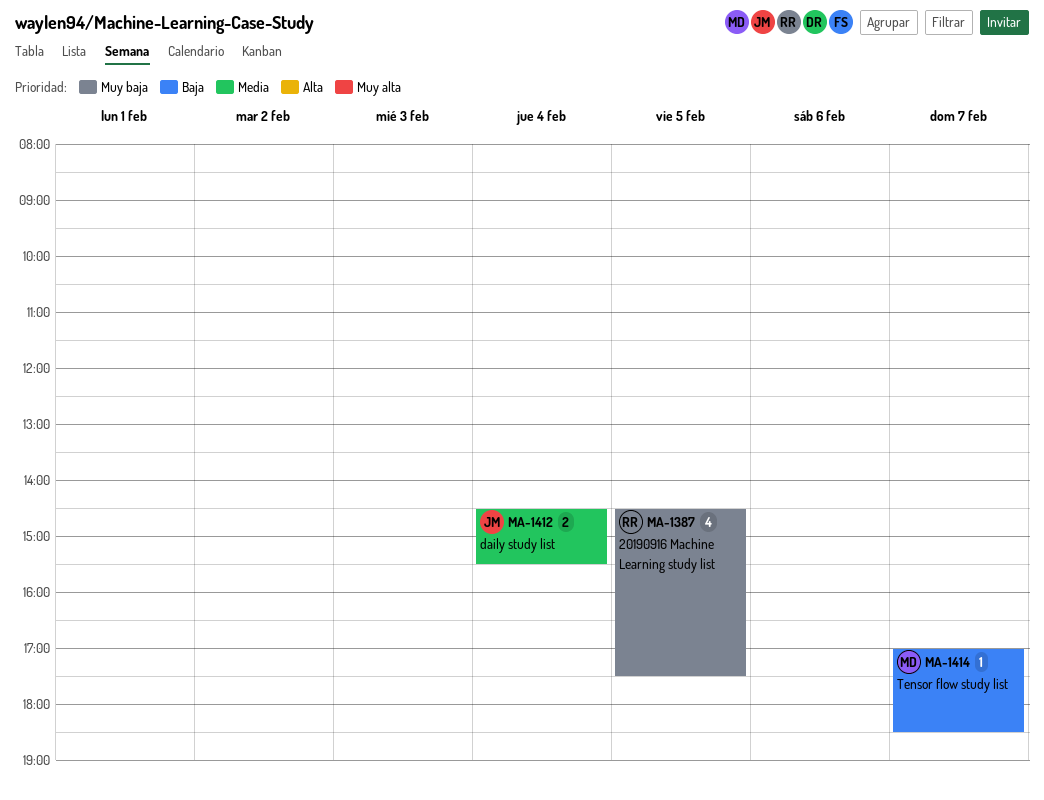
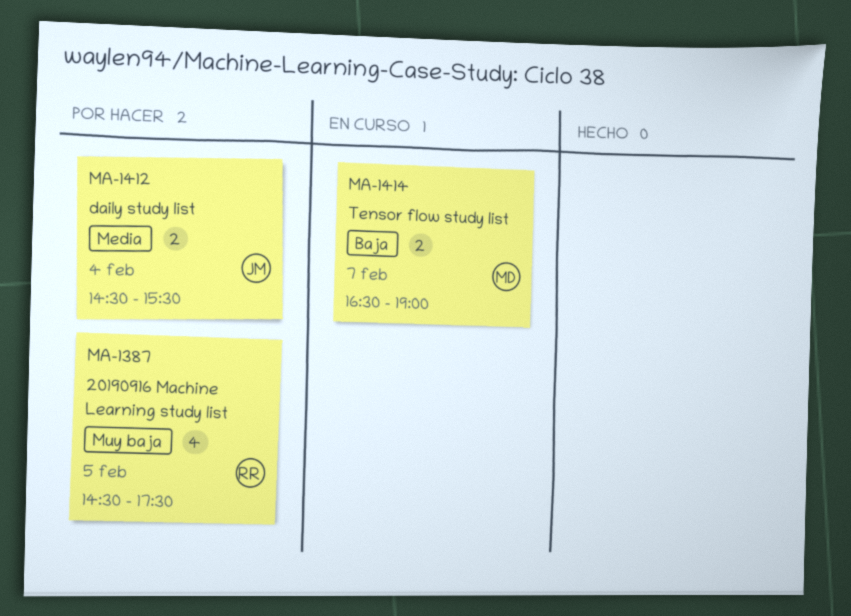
MA-1414, estimate: 1 -> 2
MA-1414, begins: 17:00 -> 16:30
MA-1414, ends: 18:30 -> 19:00

